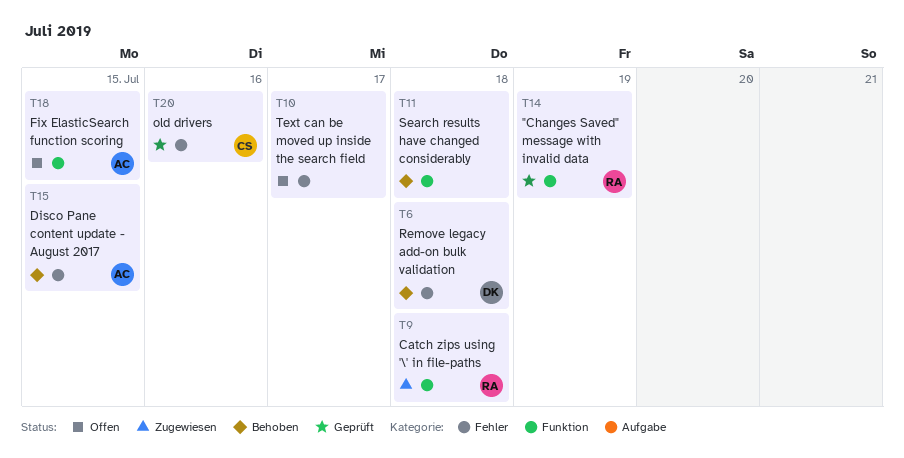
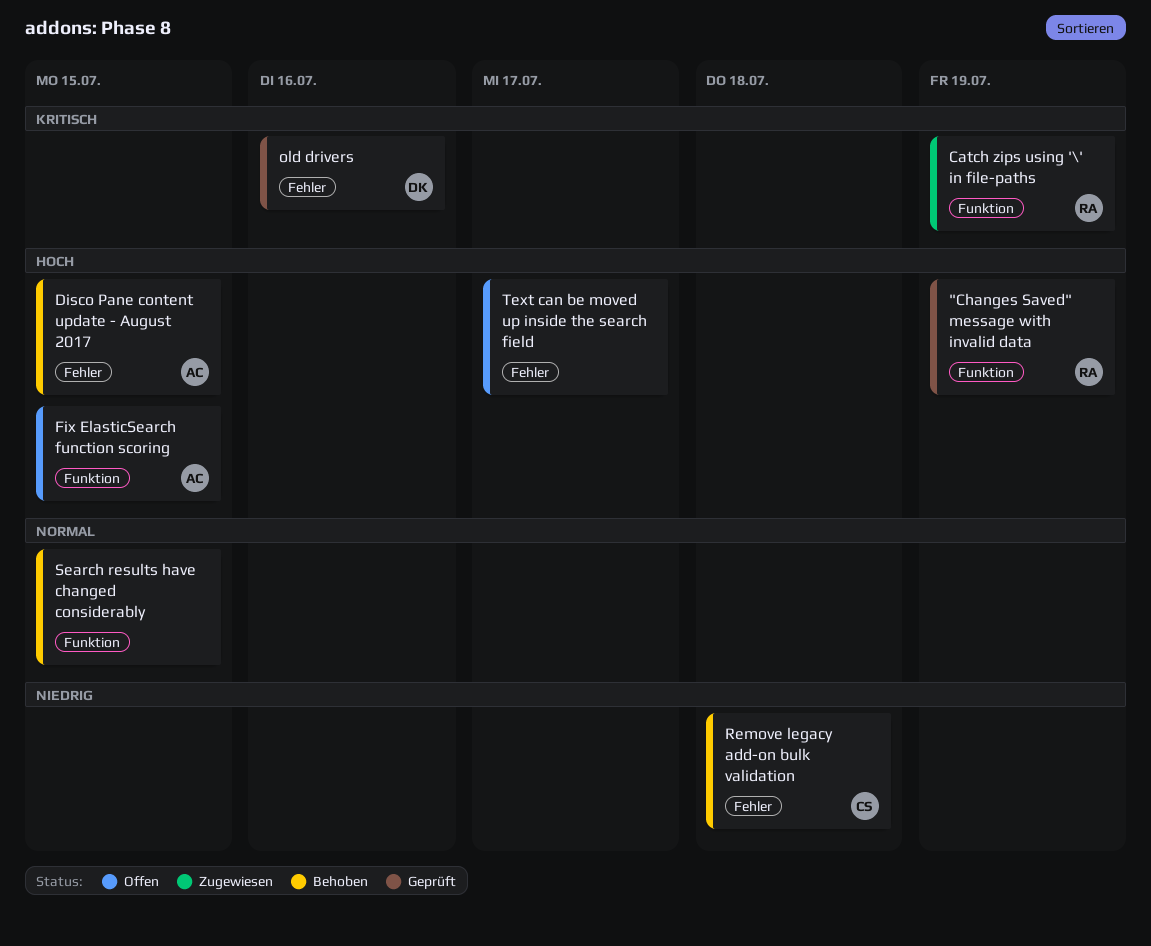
Catch zips using '\' in file-paths, due: Jul 18 -> Jul 19
old drivers, owner: CS -> DK
Remove legacy add-on bulk validation, owner: DK -> CS
Search results have changed considerably, due: Jul 18 -> Jul 15

